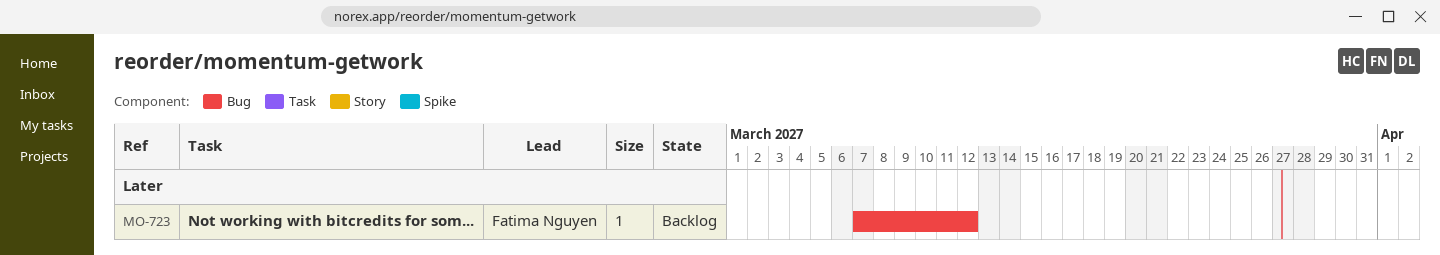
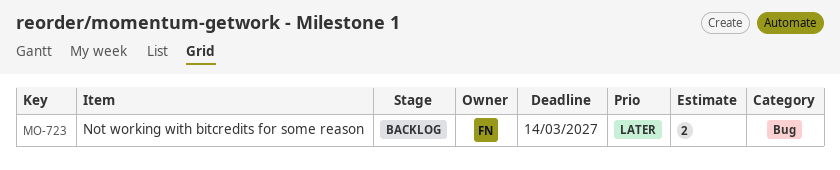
MO-723, estimate: 1 -> 2
MO-723, due: Mar 12 -> Mar 14

